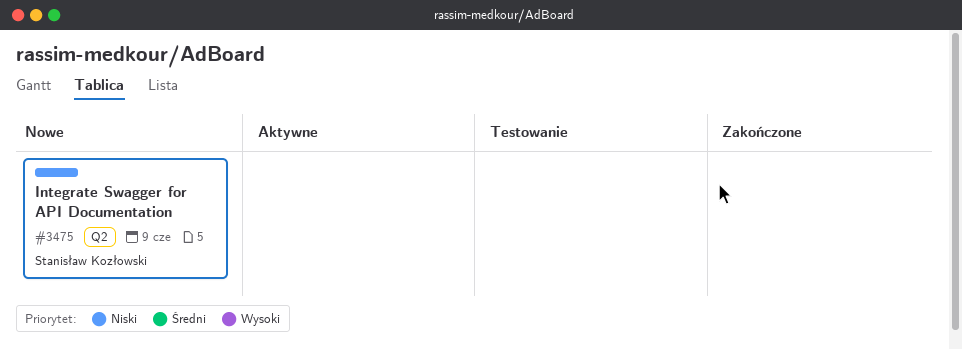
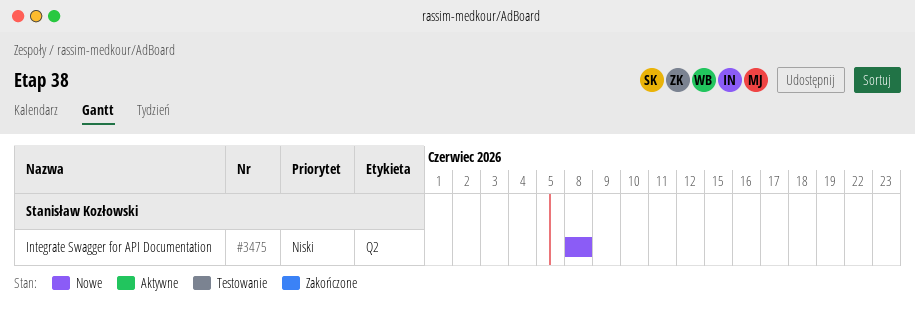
#3475, due: Jun 9 -> Jun 8

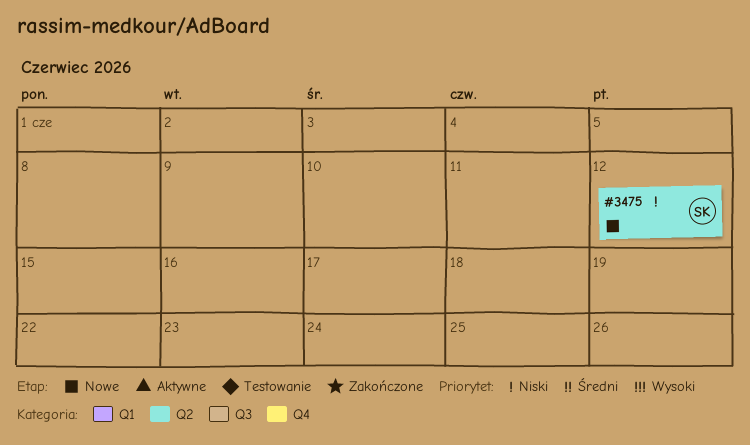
#3475, due: Jun 8 -> Jun 12

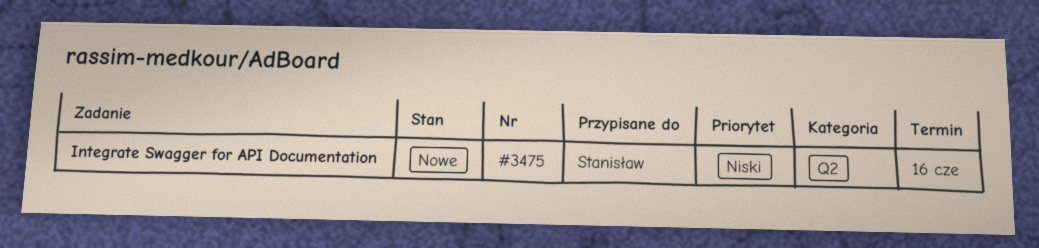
#3475, due: Jun 12 -> Jun 16

